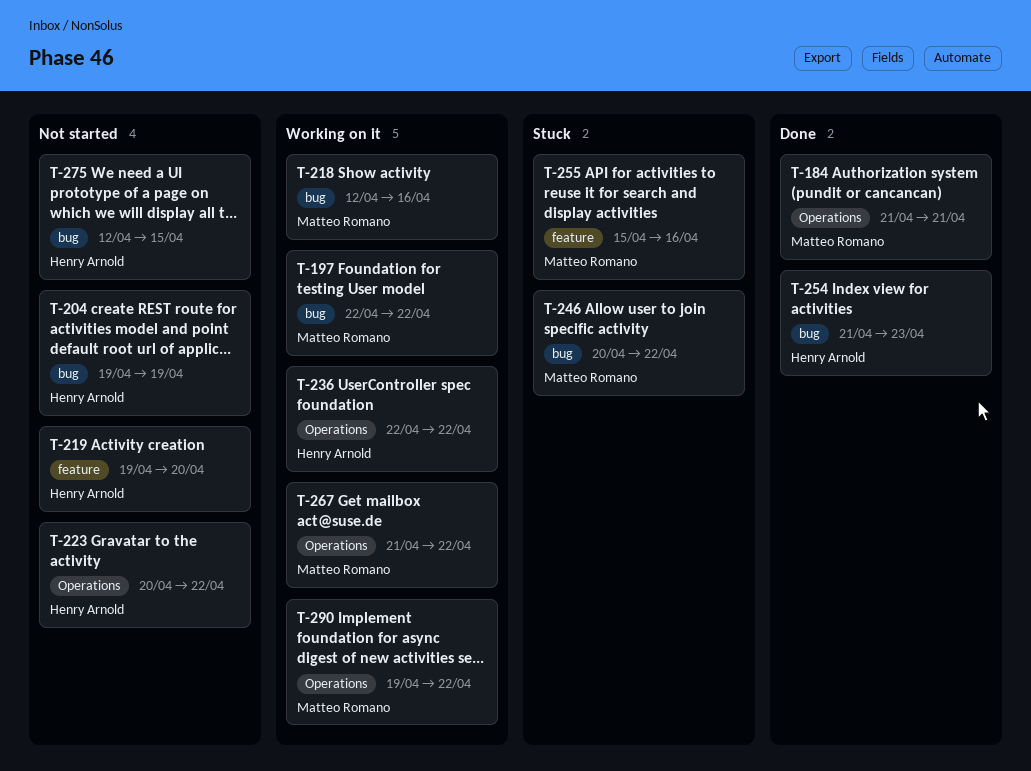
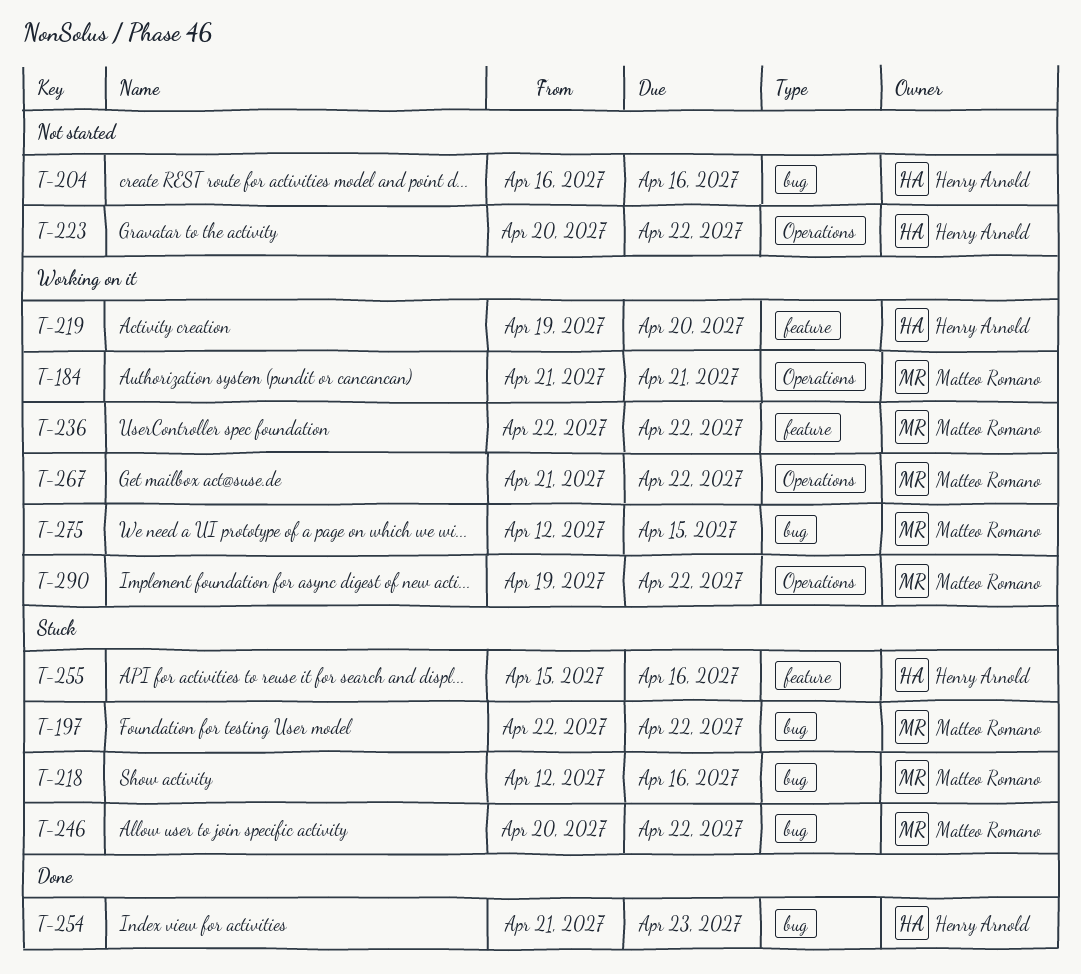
T-184, status: Done -> Working on it
T-197, status: Working on it -> Stuck
T-204, start: Apr 19 -> Apr 16
T-204, due: Apr 19 -> Apr 16
T-218, status: Working on it -> Stuck
T-219, status: Not started -> Working on it
T-236, owner: Henry Arnold -> Matteo Romano
T-236, label: Operations -> feature
T-255, owner: Matteo Romano -> Henry Arnold
T-275, status: Not started -> Working on it
T-275, owner: Henry Arnold -> Matteo Romano

